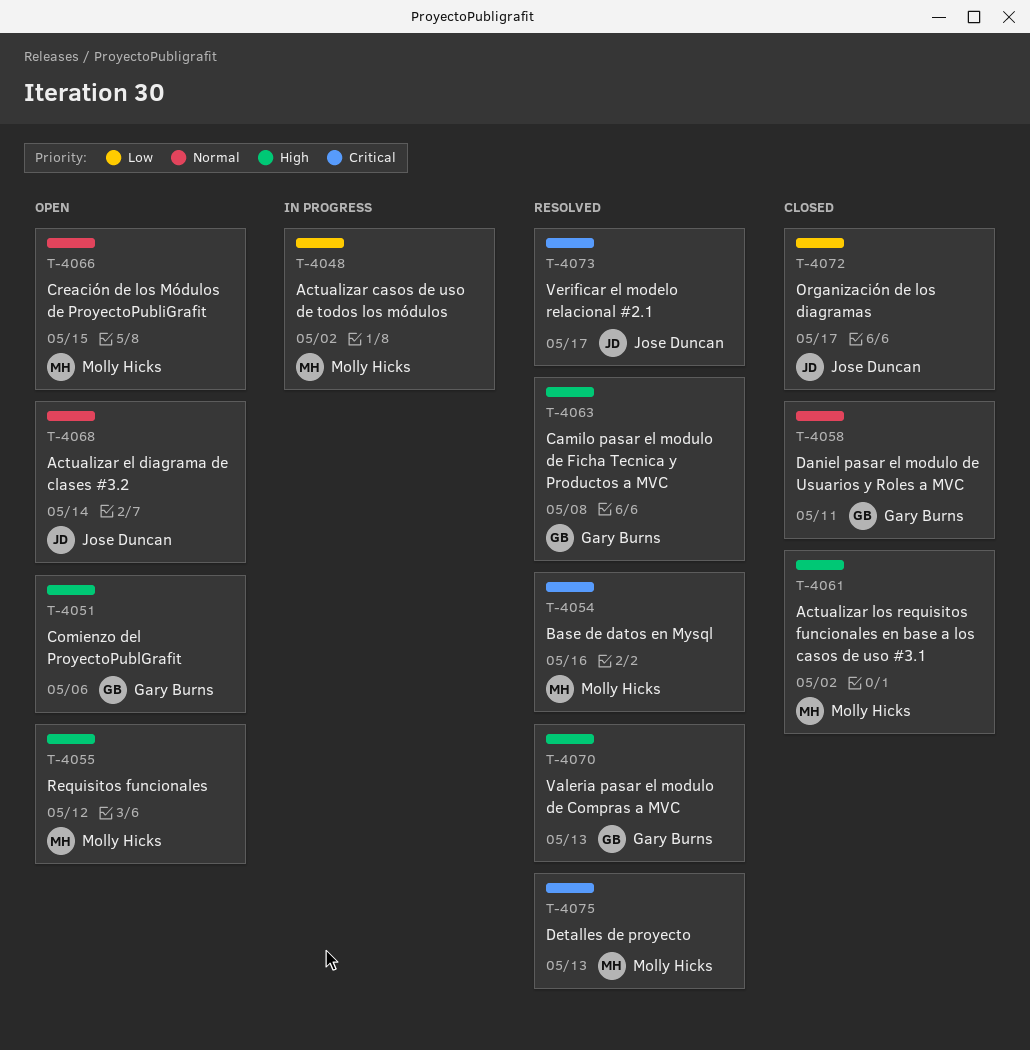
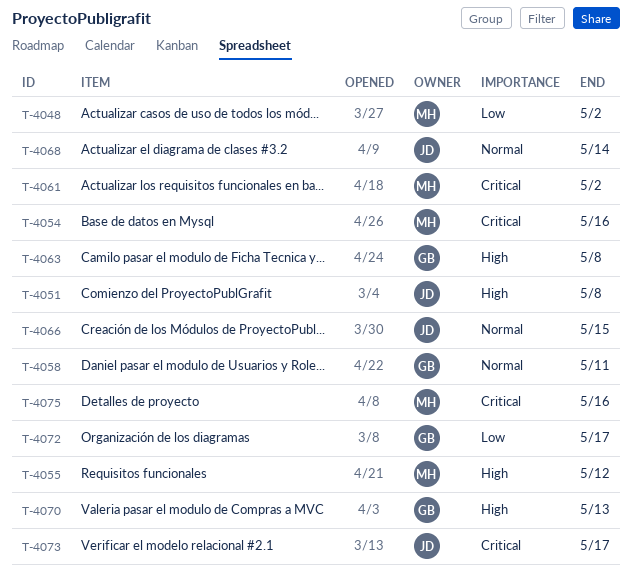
T-4051, owner: Gary Burns -> Jose Duncan
T-4051, due: May 6 -> May 8
T-4061, priority: High -> Critical
T-4066, owner: Molly Hicks -> Jose Duncan
T-4072, owner: Jose Duncan -> Gary Burns
T-4075, due: May 13 -> May 16

